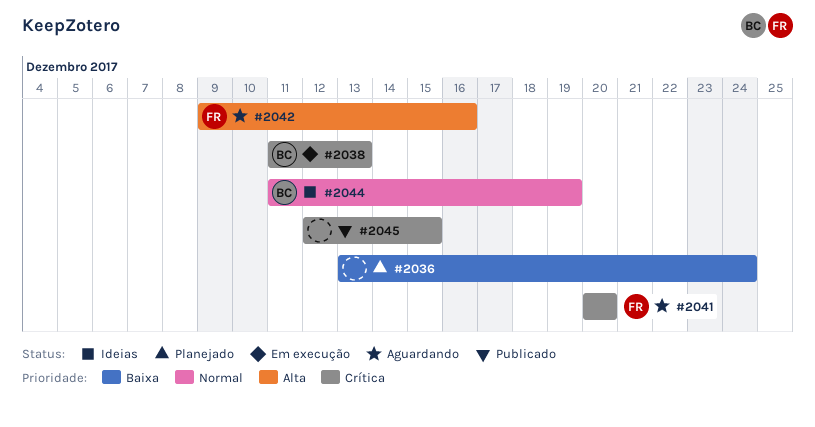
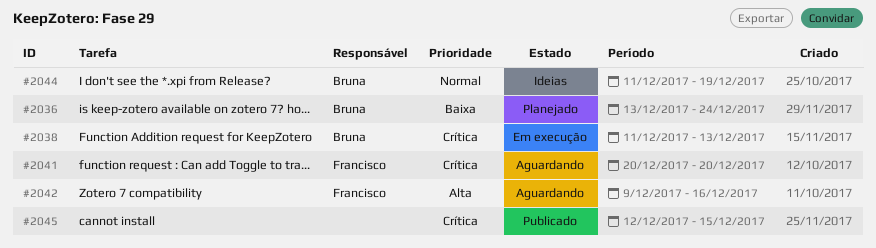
#2036, owner: none -> Bruna

